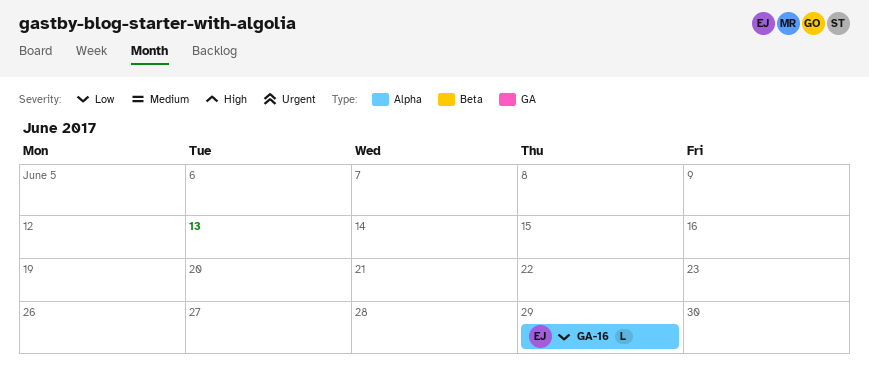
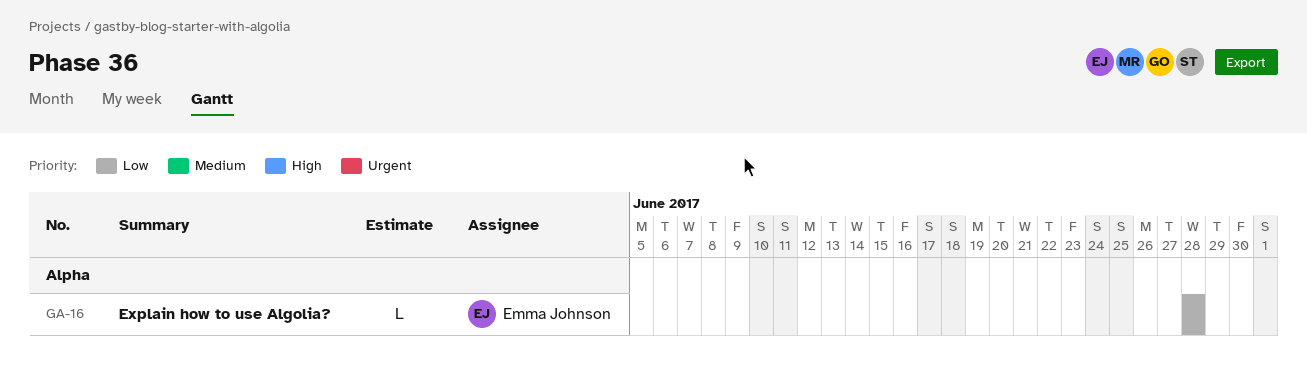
GA-16, start: Jun 29 -> Jun 28
GA-16, due: Jun 29 -> Jun 28

